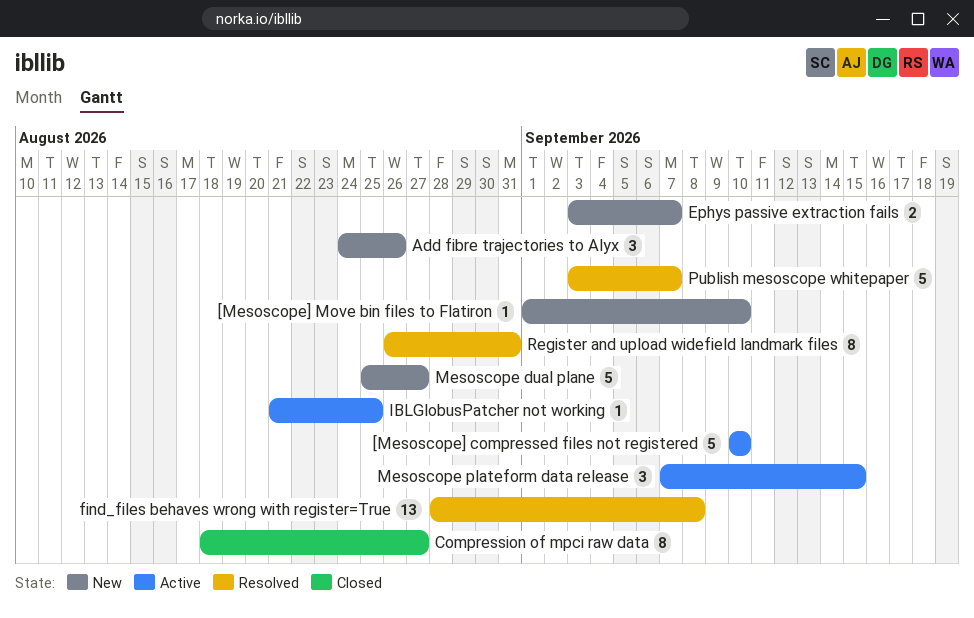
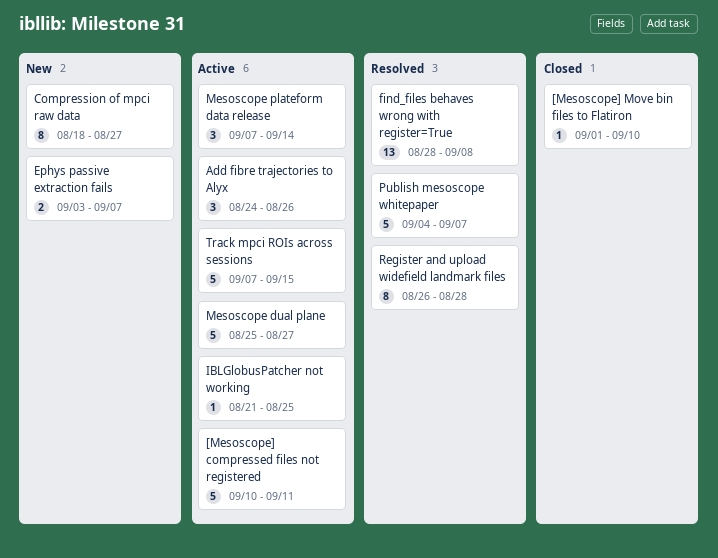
[Mesoscope] compressed files not registered, due: Sep 10 -> Sep 11
[Mesoscope] Move bin files to Flatiron, status: New -> Closed
Add fibre trajectories to Alyx, status: New -> Active
Compression of mpci raw data, status: Closed -> New
Mesoscope dual plane, status: New -> Active
Mesoscope plateform data release, due: Sep 15 -> Sep 14
Publish mesoscope whitepaper, start: Sep 3 -> Sep 4
Register and upload widefield landmark files, due: Aug 31 -> Aug 28
Track mpci ROIs across sessions: none -> present

